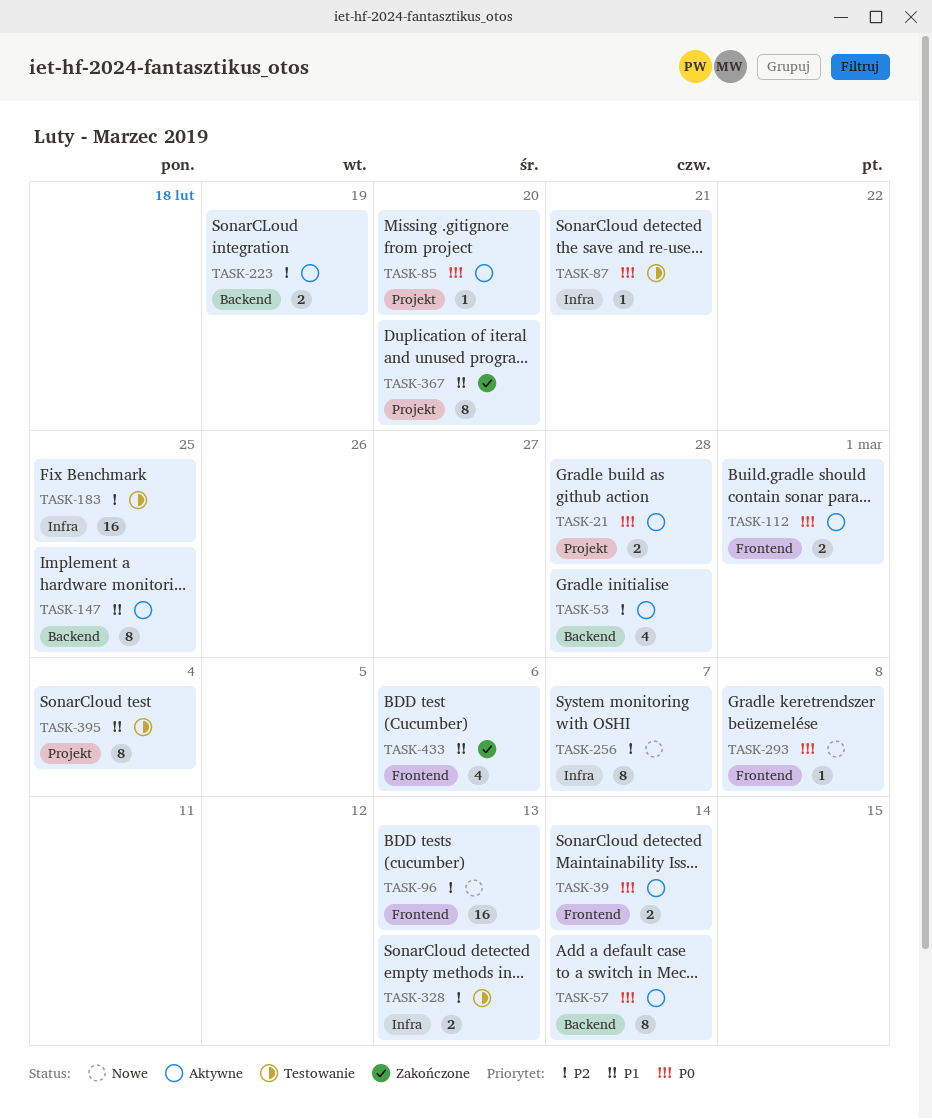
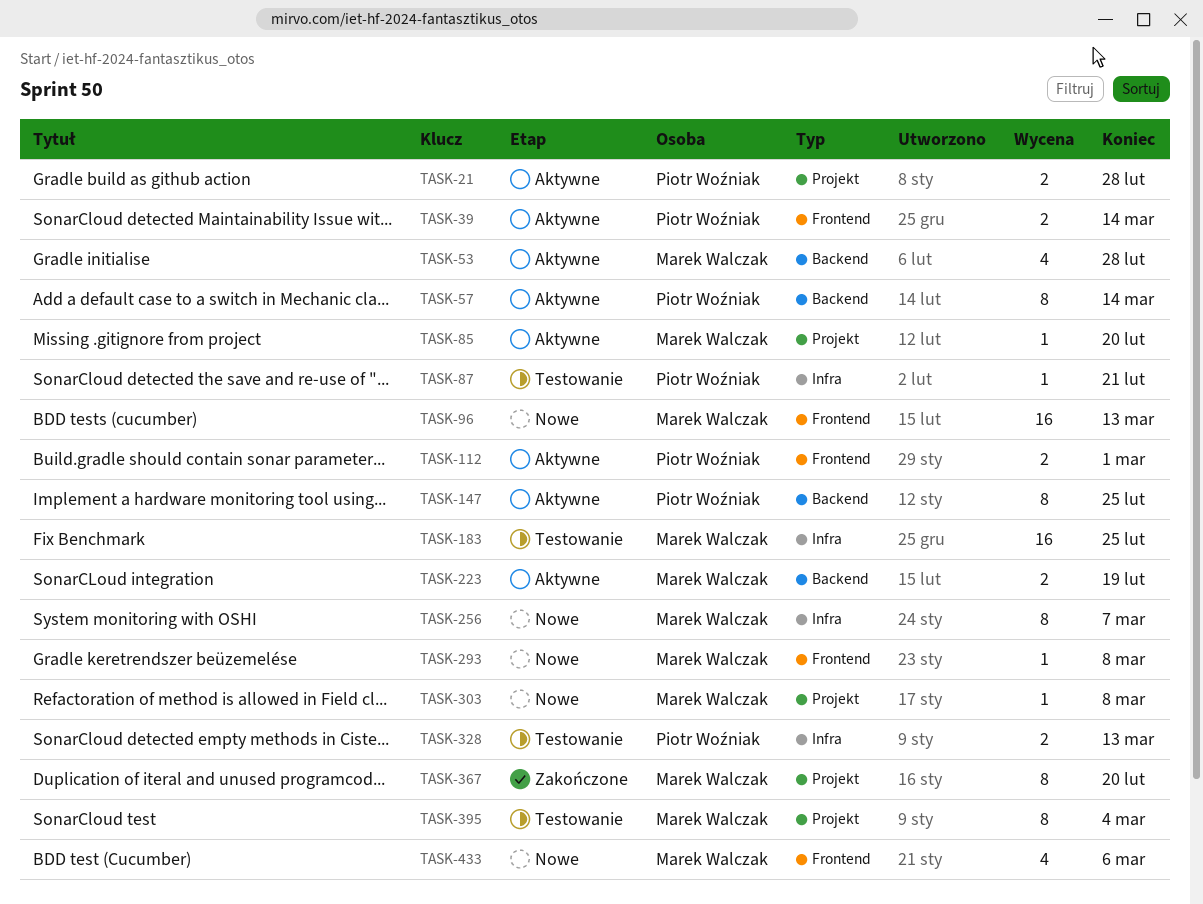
TASK-303: none -> present
TASK-433, status: Zakończone -> Nowe

